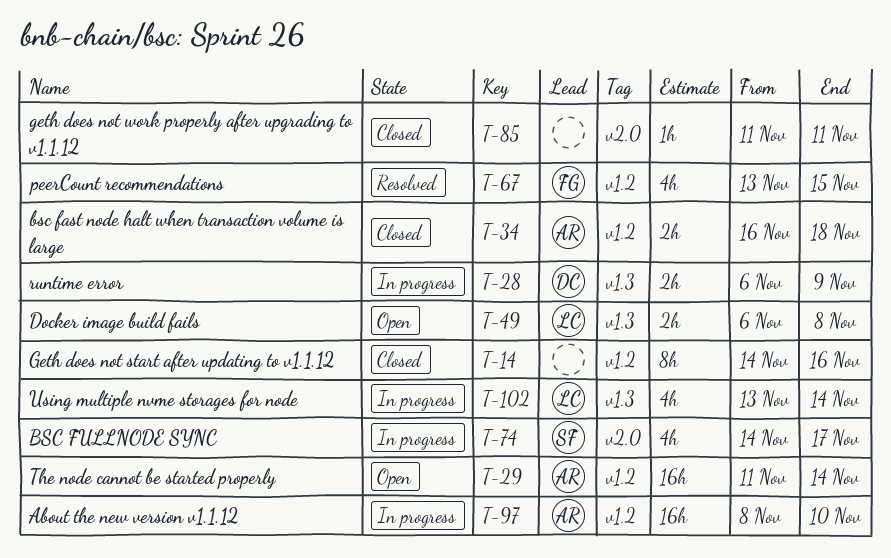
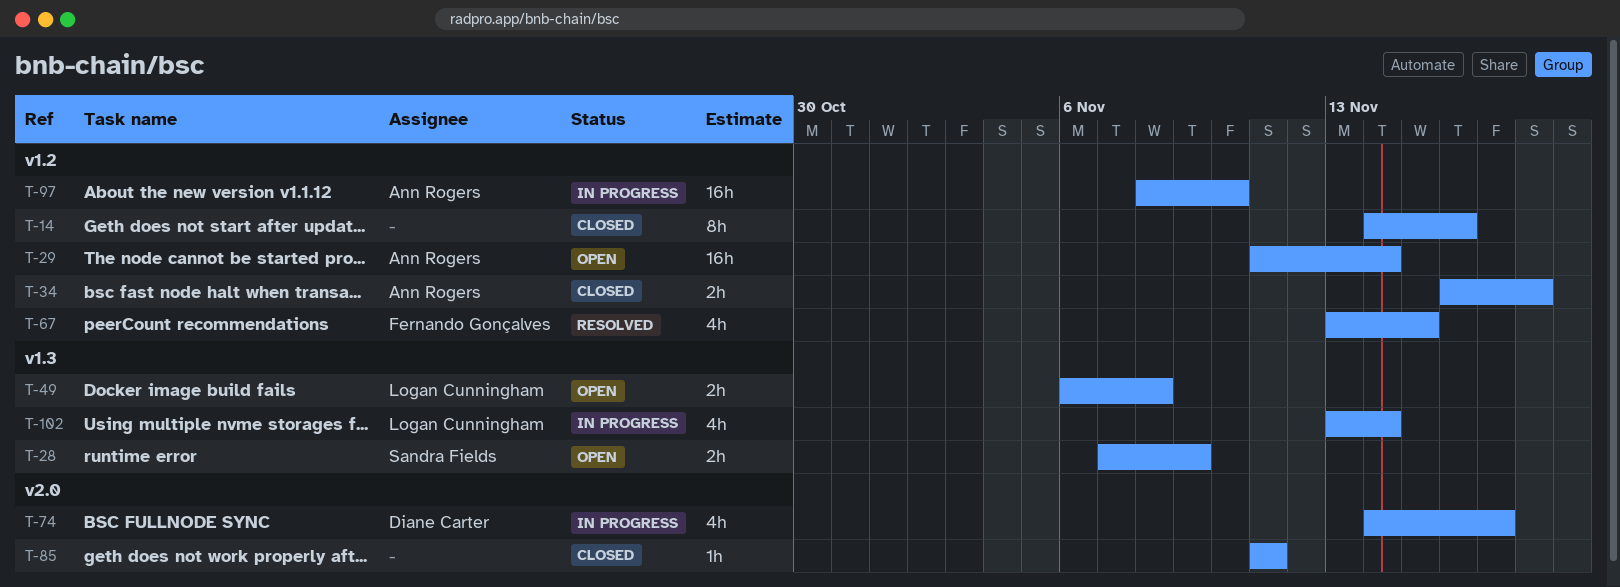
T-28, status: In progress -> Open
T-28, owner: Diane Carter -> Sandra Fields
T-28, start: Nov 6 -> Nov 7
T-74, owner: Sandra Fields -> Diane Carter

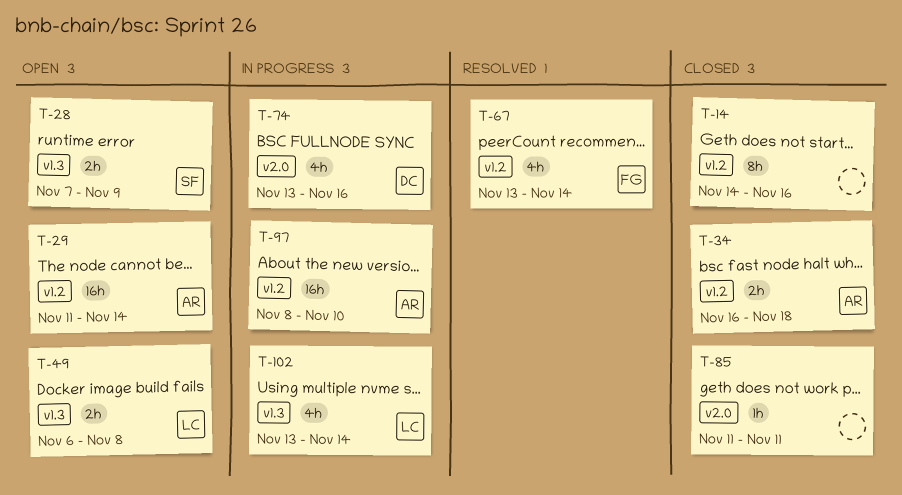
T-67, due: Nov 15 -> Nov 14
T-74, start: Nov 14 -> Nov 13
T-74, due: Nov 17 -> Nov 16

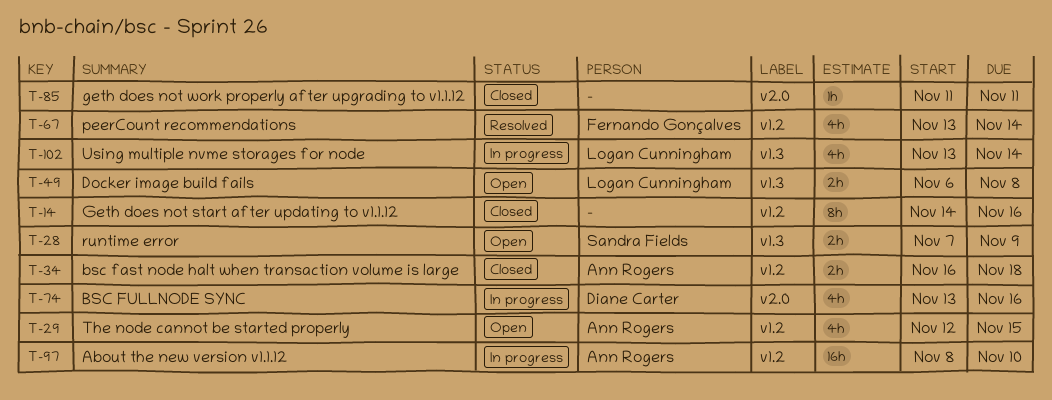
T-29, estimate: 16h -> 4h
T-29, start: Nov 11 -> Nov 12
T-29, due: Nov 14 -> Nov 15

